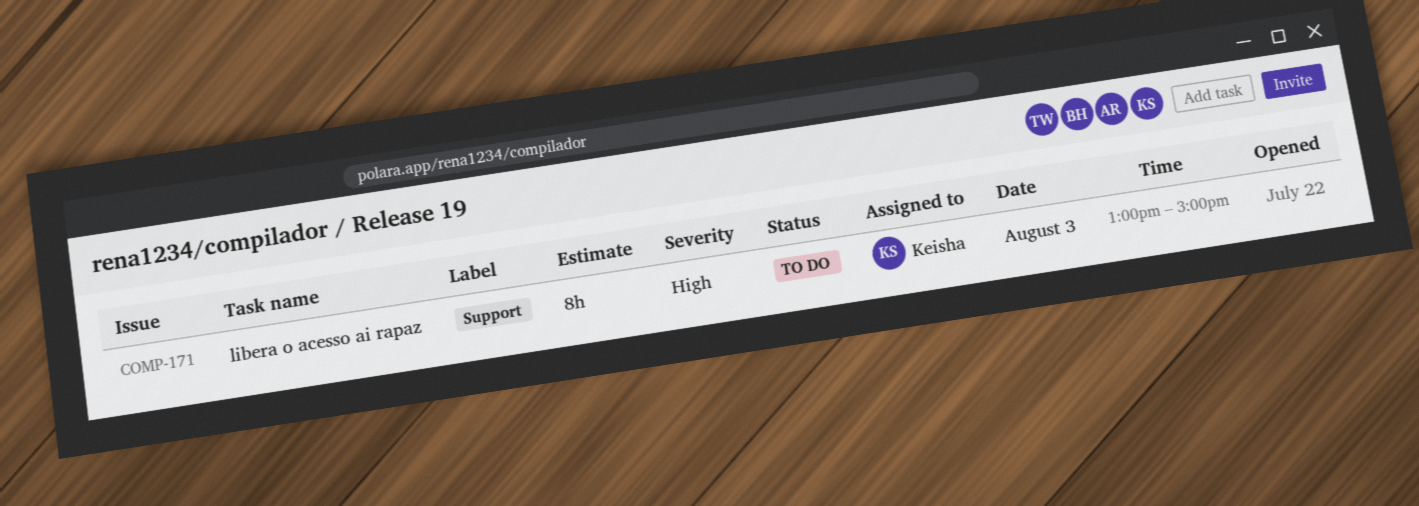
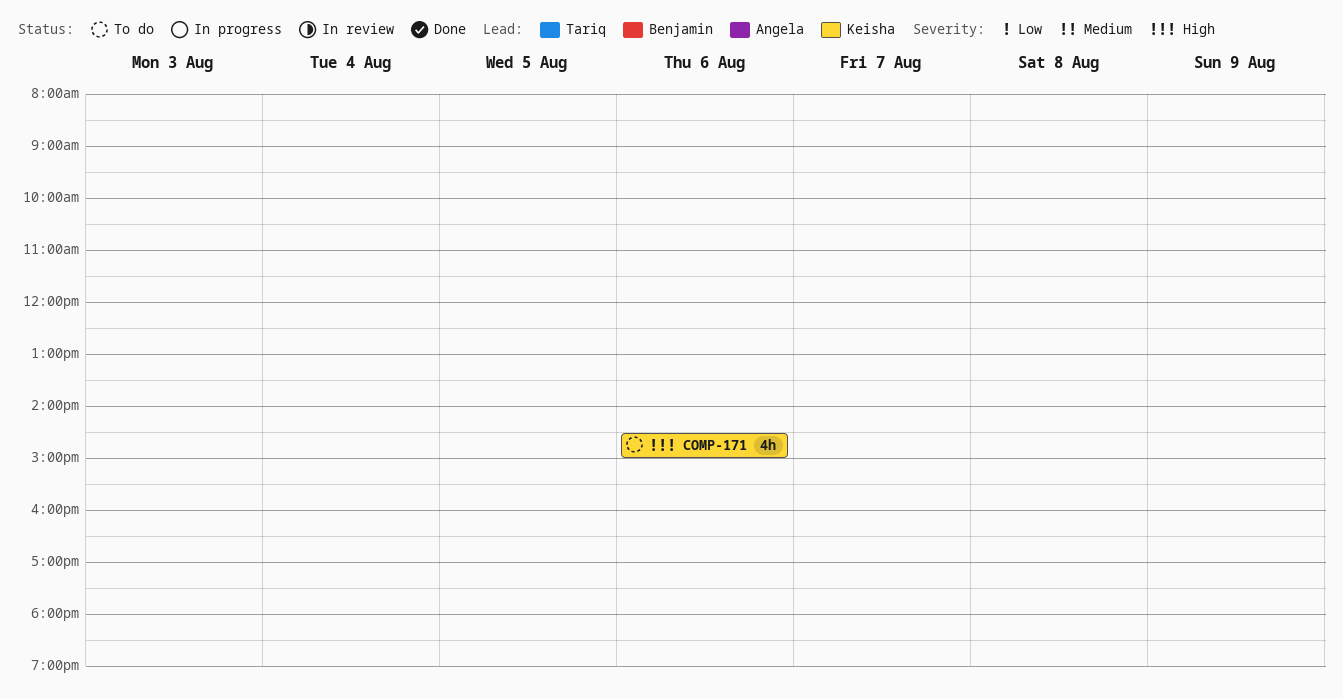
COMP-171, estimate: 8h -> 4h
COMP-171, day: Aug 3 -> Aug 6
COMP-171, begins: 13:00 -> 14:30

